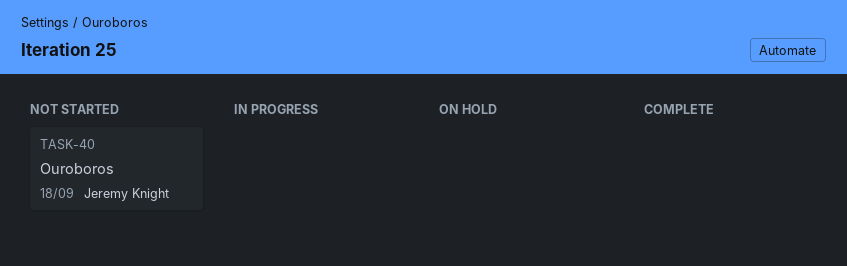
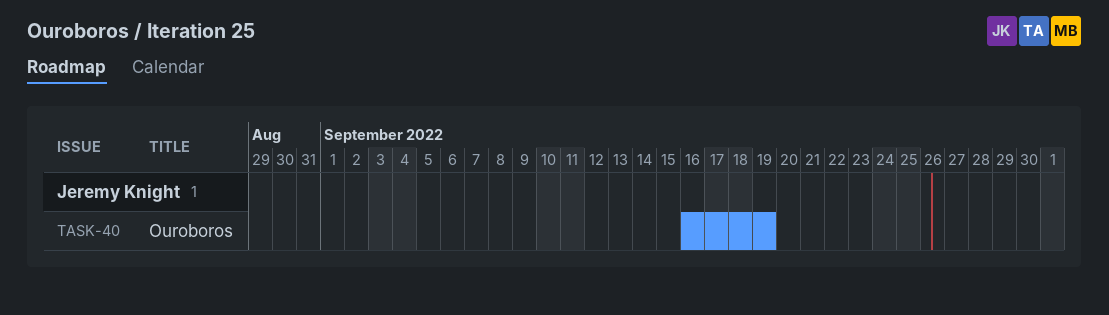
TASK-40, due: Sep 18 -> Sep 19

